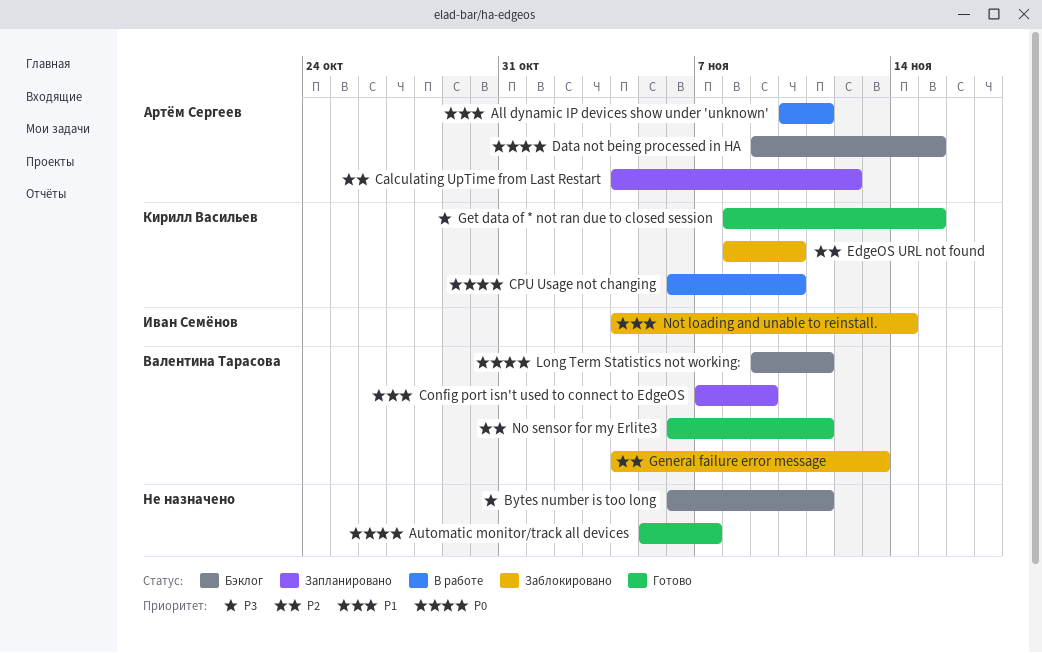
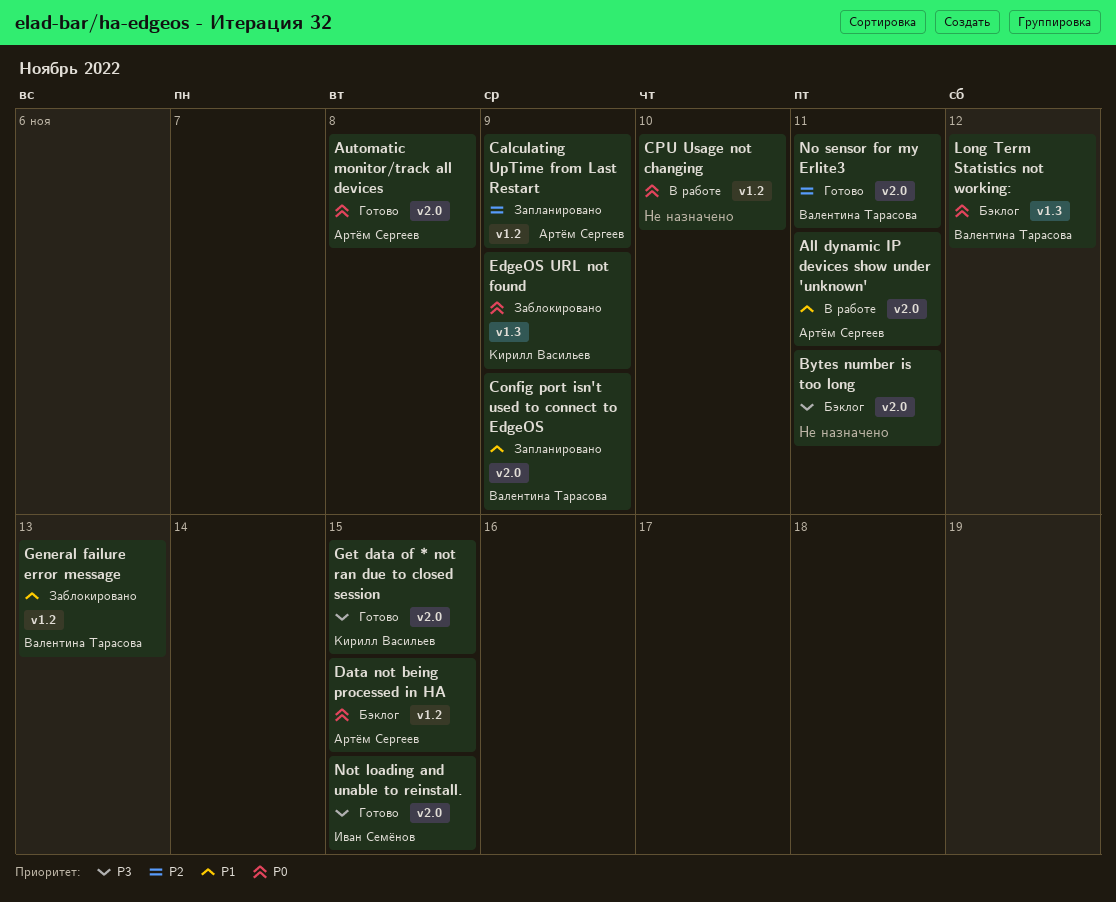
Automatic monitor/track all devices, owner: none -> Артём Сергеев
Automatic monitor/track all devices, due: Nov 7 -> Nov 8
Calculating UpTime from Last Restart, due: Nov 12 -> Nov 9
CPU Usage not changing, owner: Кирилл Васильев -> none
EdgeOS URL not found, priority: P2 -> P0
EdgeOS URL not found, due: Nov 10 -> Nov 9
General failure error message, priority: P2 -> P1
Long Term Statistics not working:, due: Nov 11 -> Nov 12
Not loading and unable to reinstall., status: Заблокировано -> Готово
Not loading and unable to reinstall., priority: P1 -> P3
Not loading and unable to reinstall., due: Nov 14 -> Nov 15

